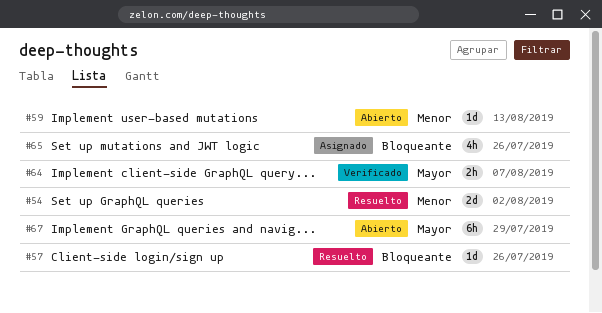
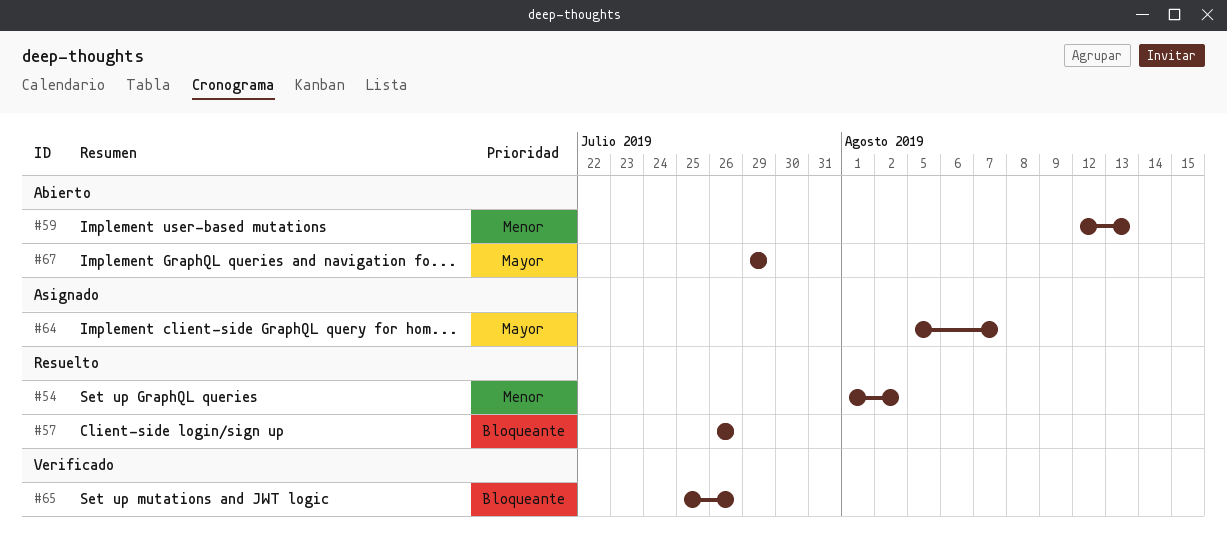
#64, status: Verificado -> Asignado
#65, status: Asignado -> Verificado

